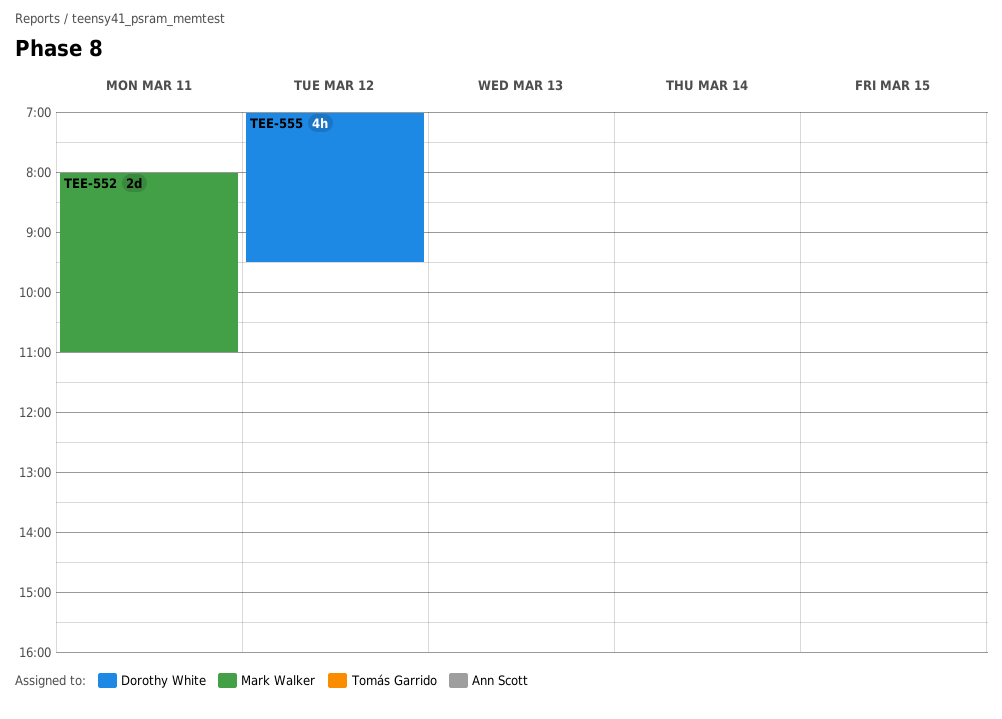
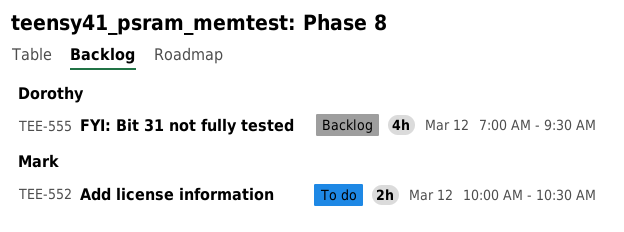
TEE-552, estimate: 2d -> 2h
TEE-552, day: Mar 11 -> Mar 12
TEE-552, begins: 08:00 -> 10:00
TEE-552, ends: 11:00 -> 10:30

